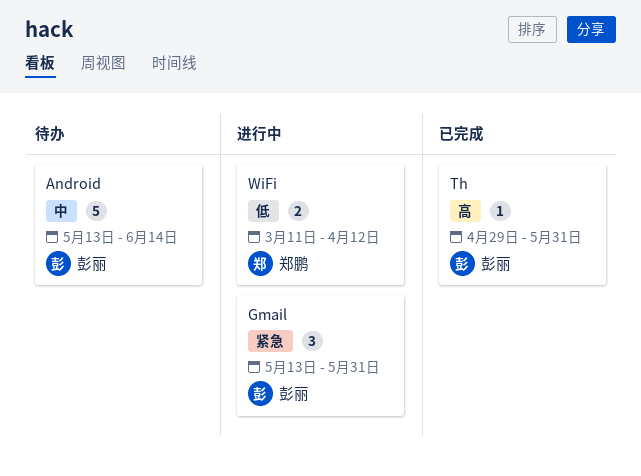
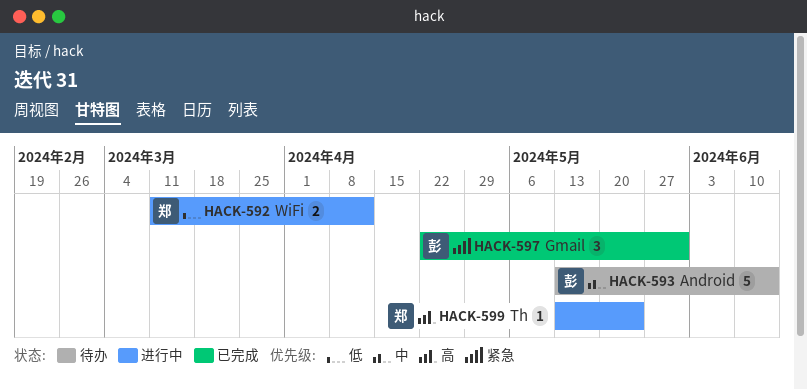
Gmail, status: 进行中 -> 已完成
Gmail, start: May 13 -> Apr 22
Th, status: 已完成 -> 进行中
Th, owner: 彭丽 -> 郑鹏
Th, start: Apr 29 -> May 13
Th, due: May 31 -> May 24

